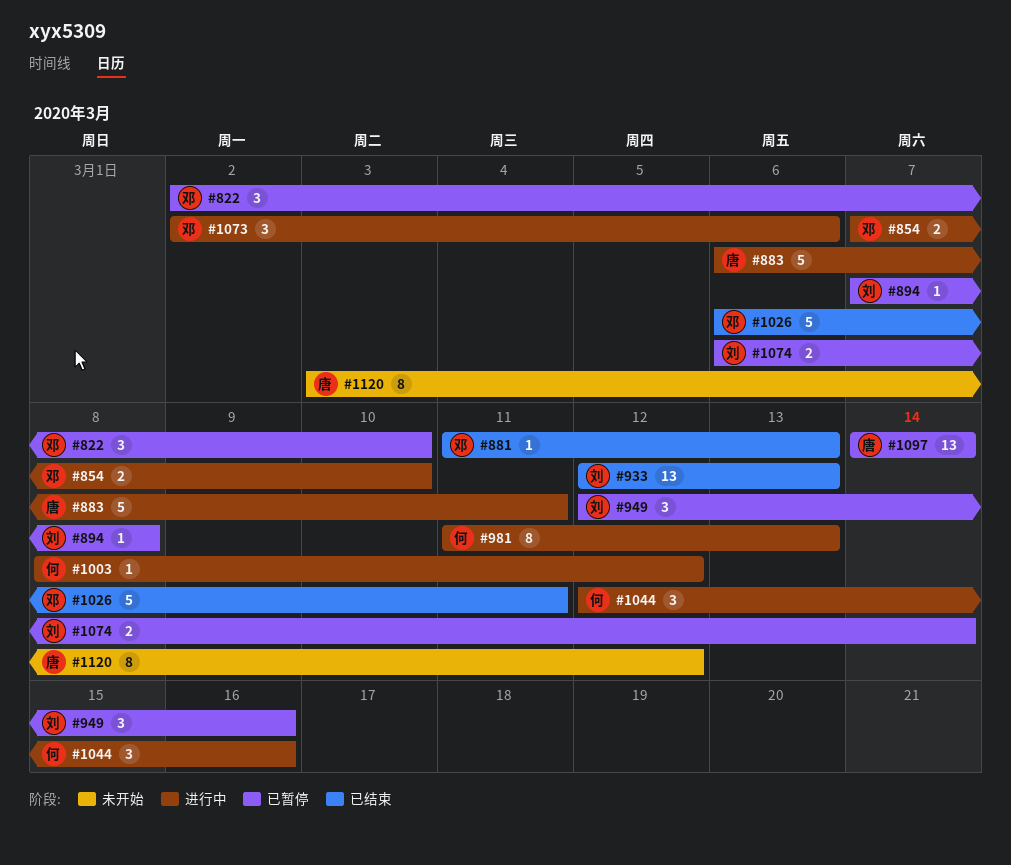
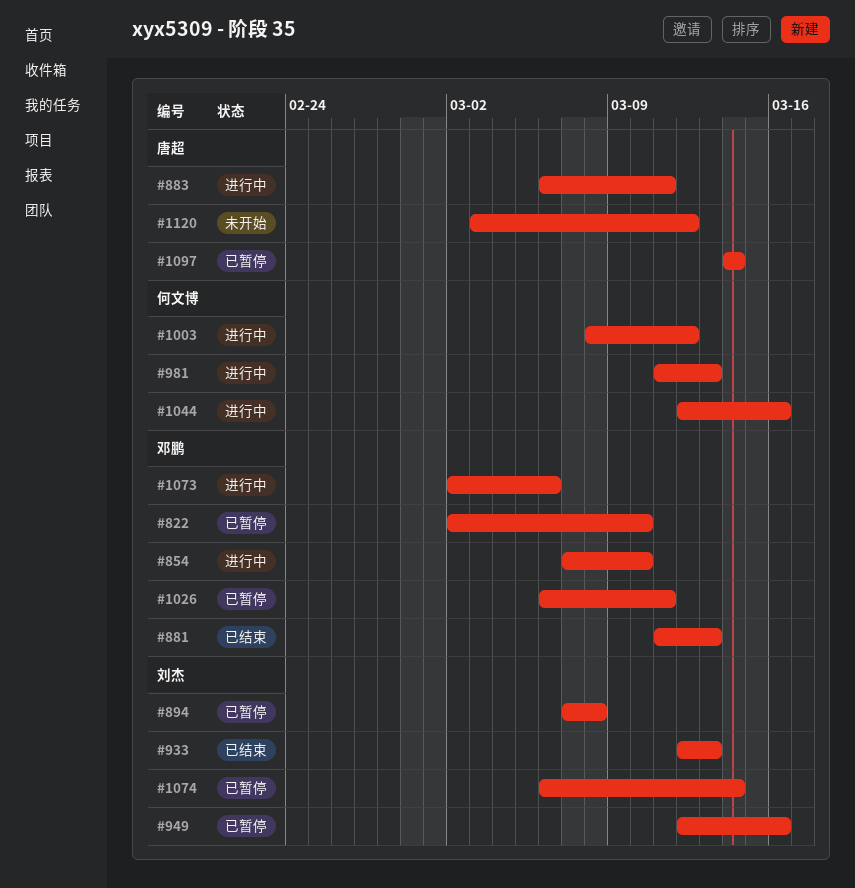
#1026, status: 已结束 -> 已暂停

